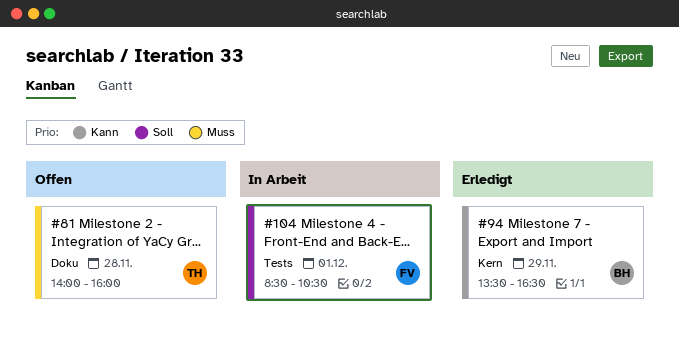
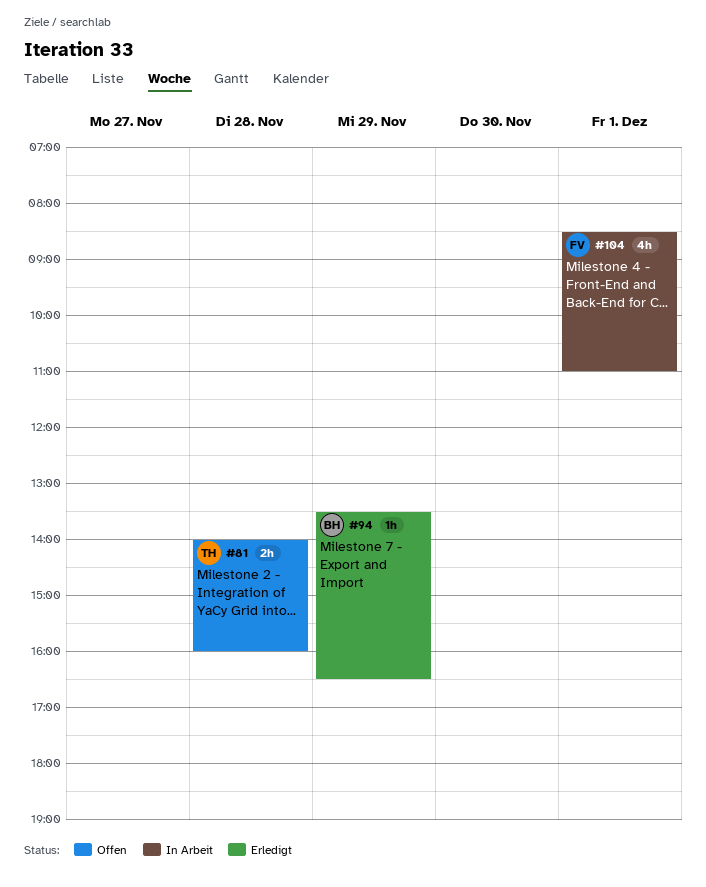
#104, ends: 10:30 -> 11:00

